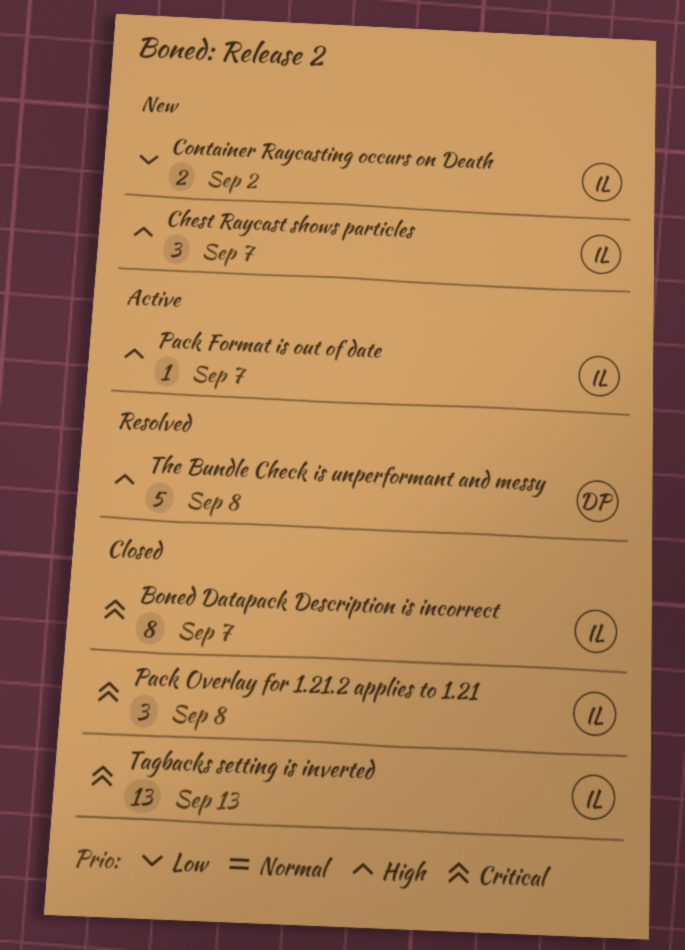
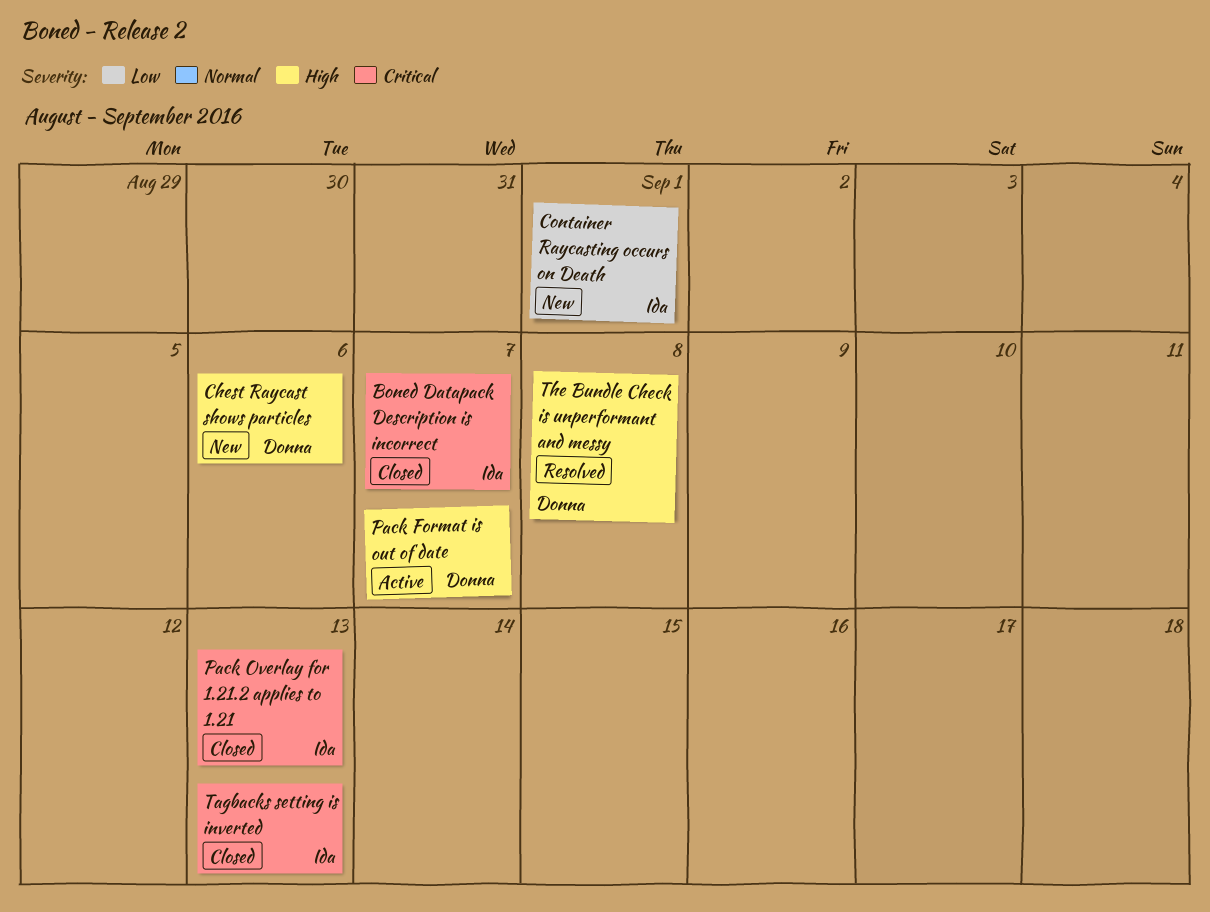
Chest Raycast shows particles, owner: Ida -> Donna
Chest Raycast shows particles, due: Sep 7 -> Sep 6
Container Raycasting occurs on Death, due: Sep 2 -> Sep 1
Pack Format is out of date, owner: Ida -> Donna
Pack Overlay for 1.21.2 applies to 1.21, due: Sep 8 -> Sep 13

